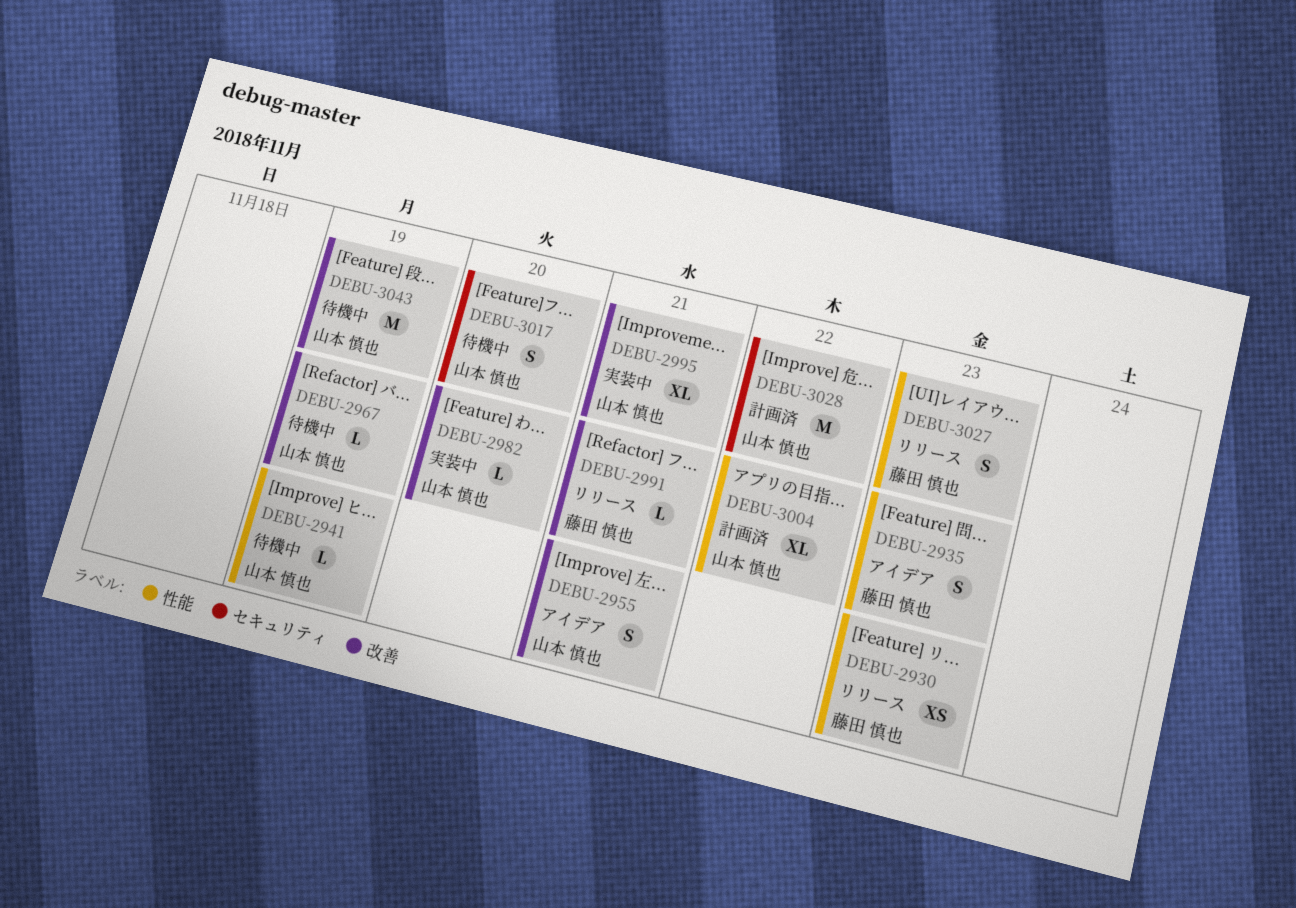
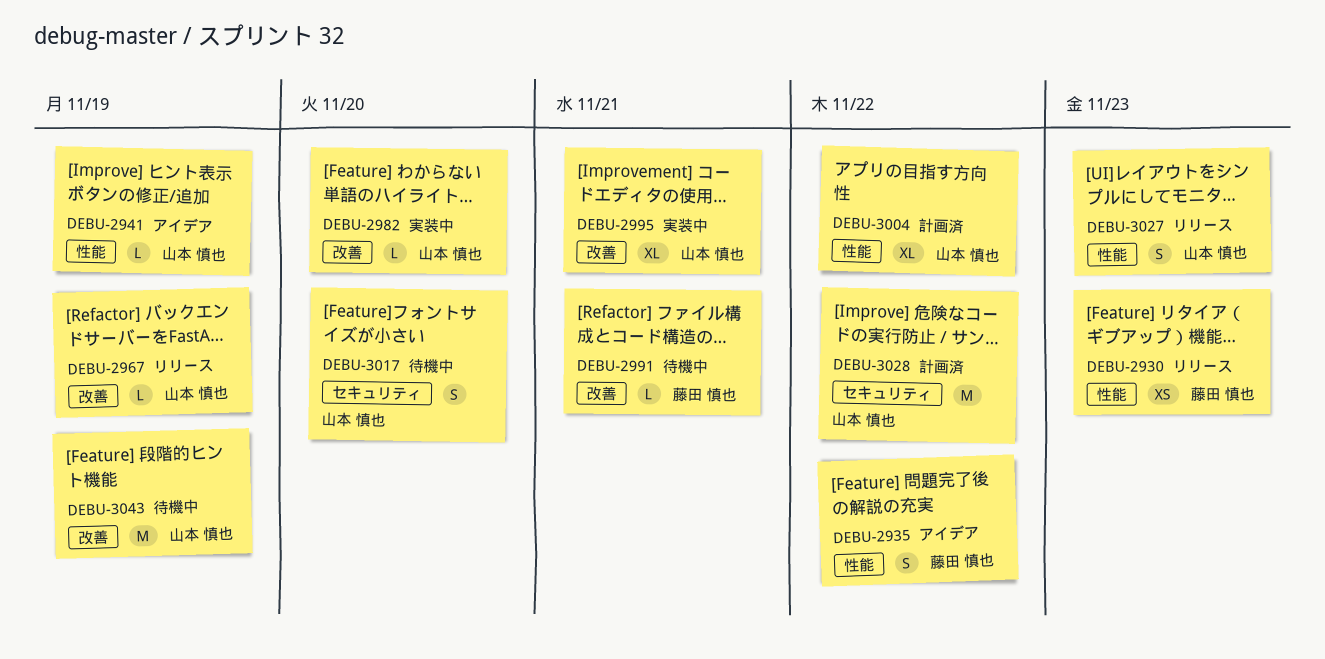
DEBU-2935, due: Nov 23 -> Nov 22
DEBU-2941, status: 待機中 -> アイデア
DEBU-2955: present -> none
DEBU-2967, status: 待機中 -> リリース
DEBU-2991, status: リリース -> 待機中
DEBU-3027, owner: 藤田 慎也 -> 山本 慎也

